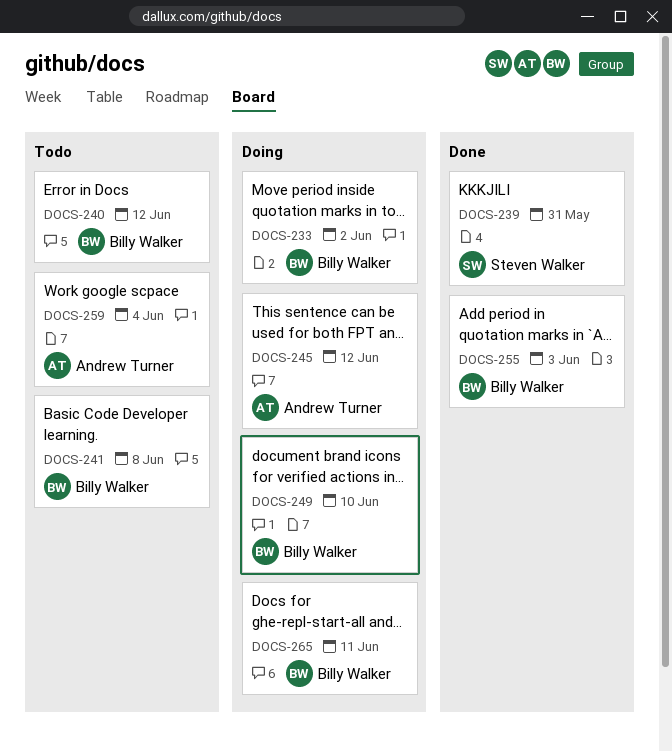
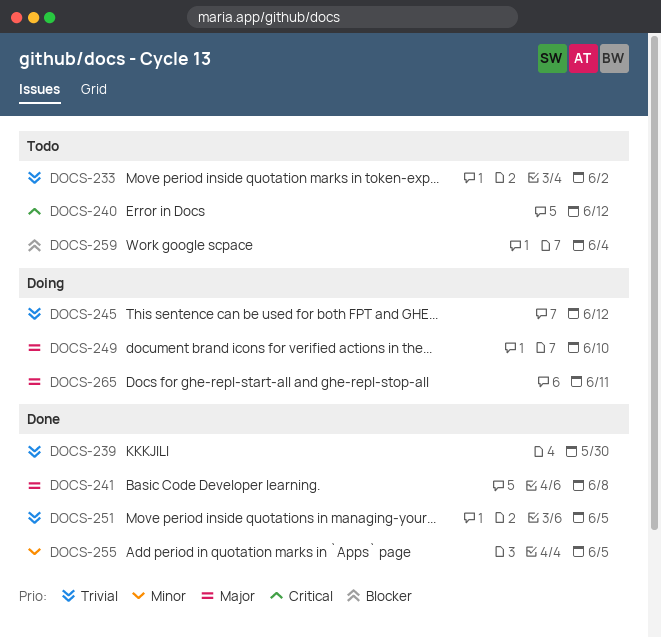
DOCS-233, status: Doing -> Todo
DOCS-239, due: May 31 -> May 30
DOCS-241, status: Todo -> Done
DOCS-251: none -> present
DOCS-255, due: Jun 3 -> Jun 5

